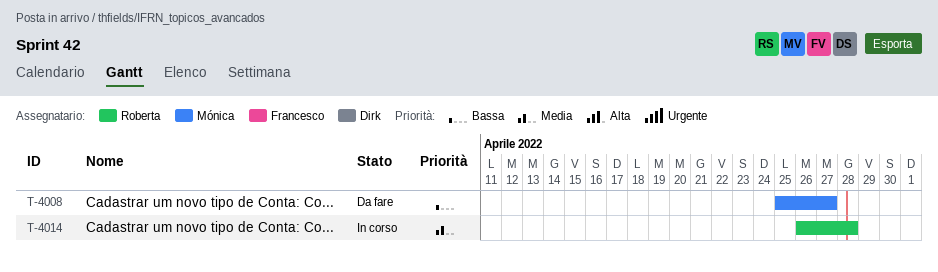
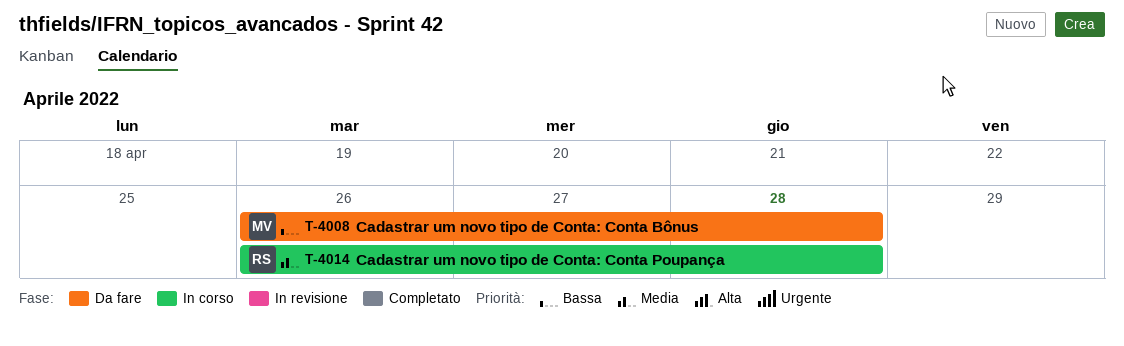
T-4008, start: Apr 25 -> Apr 26
T-4008, due: Apr 27 -> Apr 28

